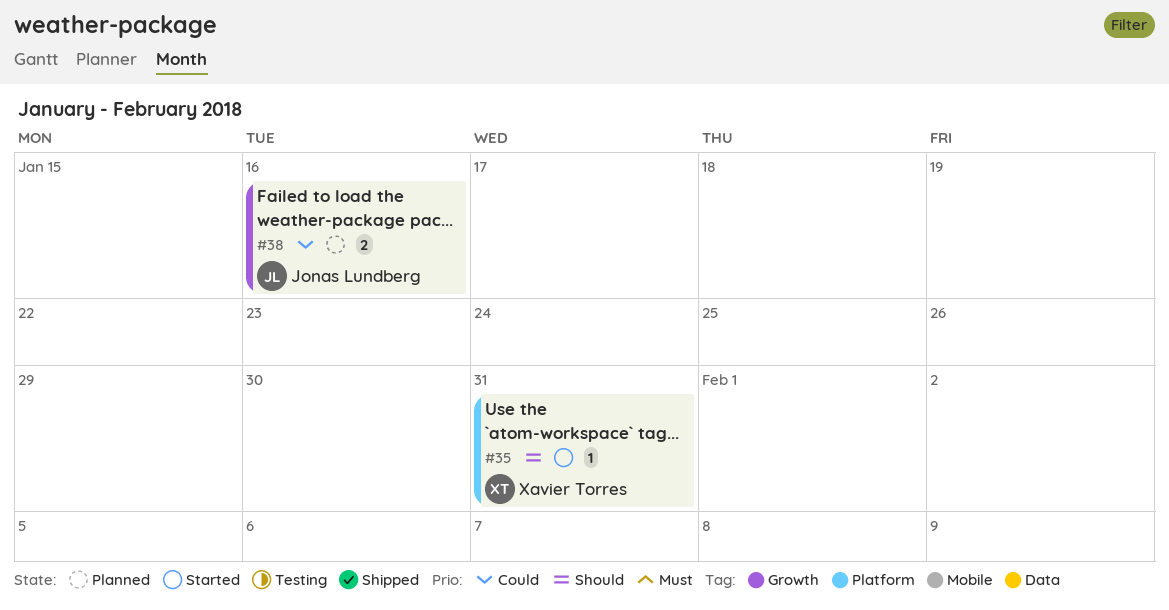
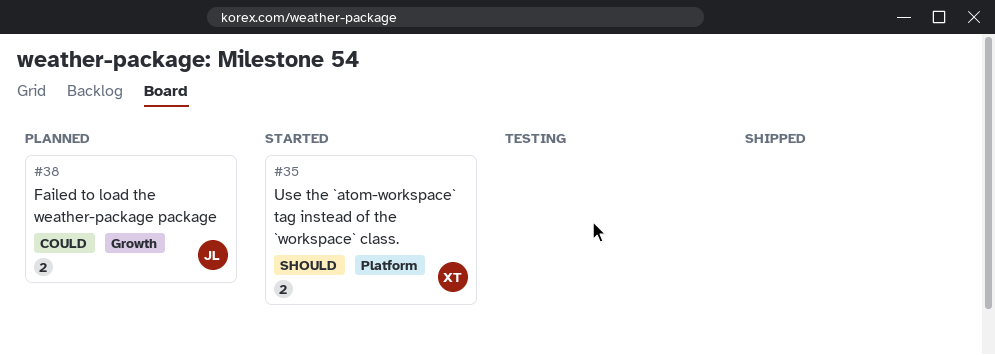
#35, estimate: 1 -> 2

